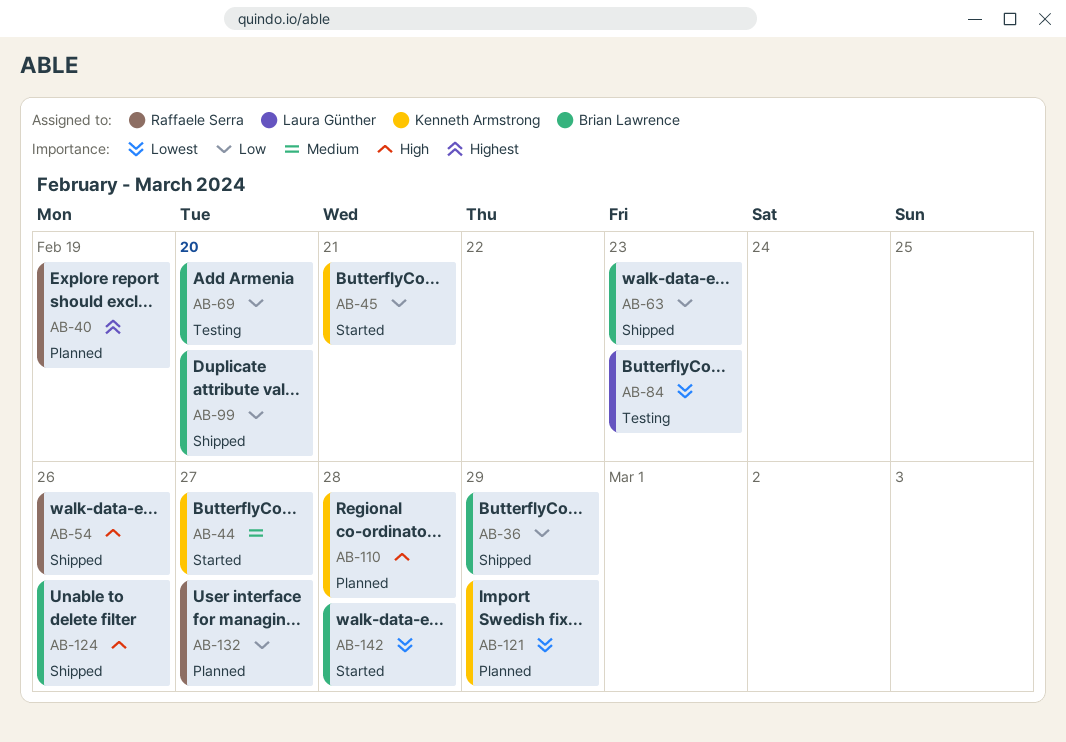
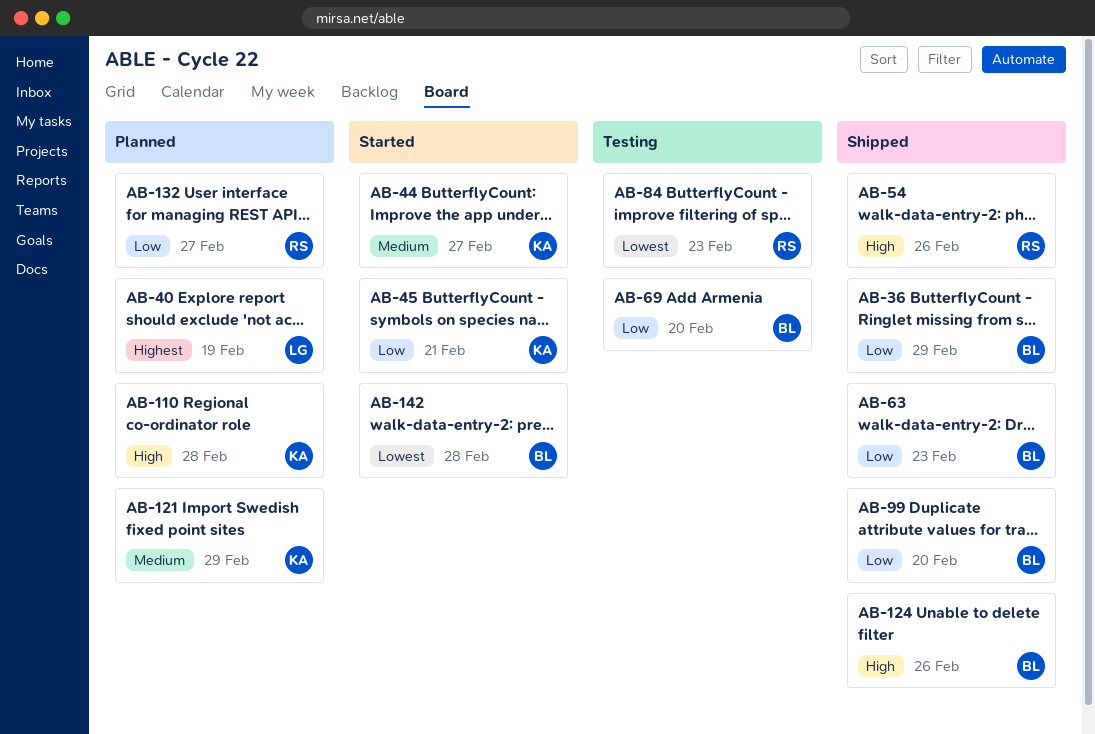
AB-40, owner: Raffaele Serra -> Laura Günther
AB-84, owner: Laura Günther -> Raffaele Serra
AB-121, priority: Lowest -> Medium

